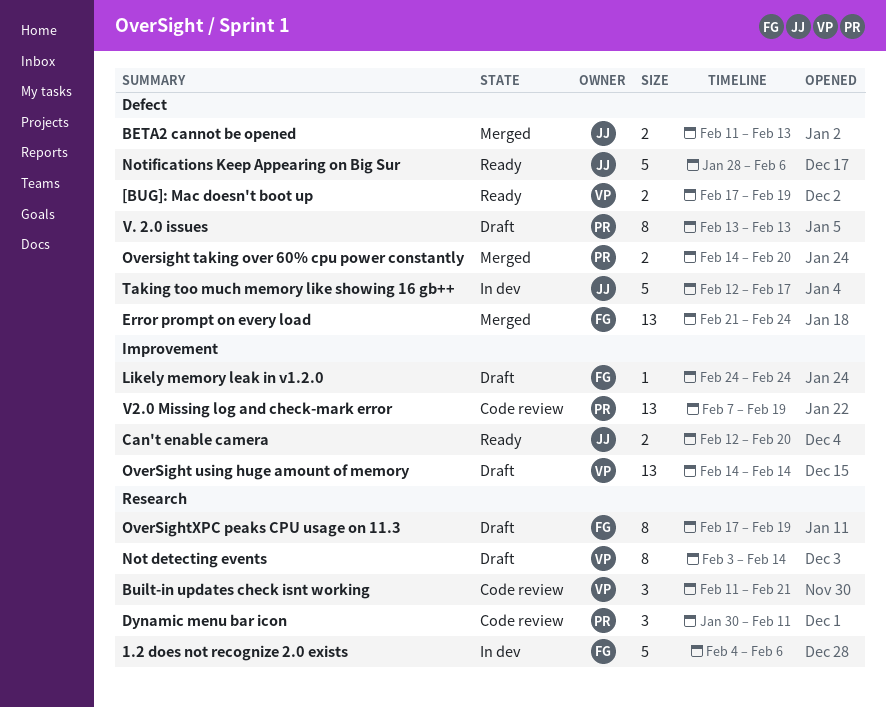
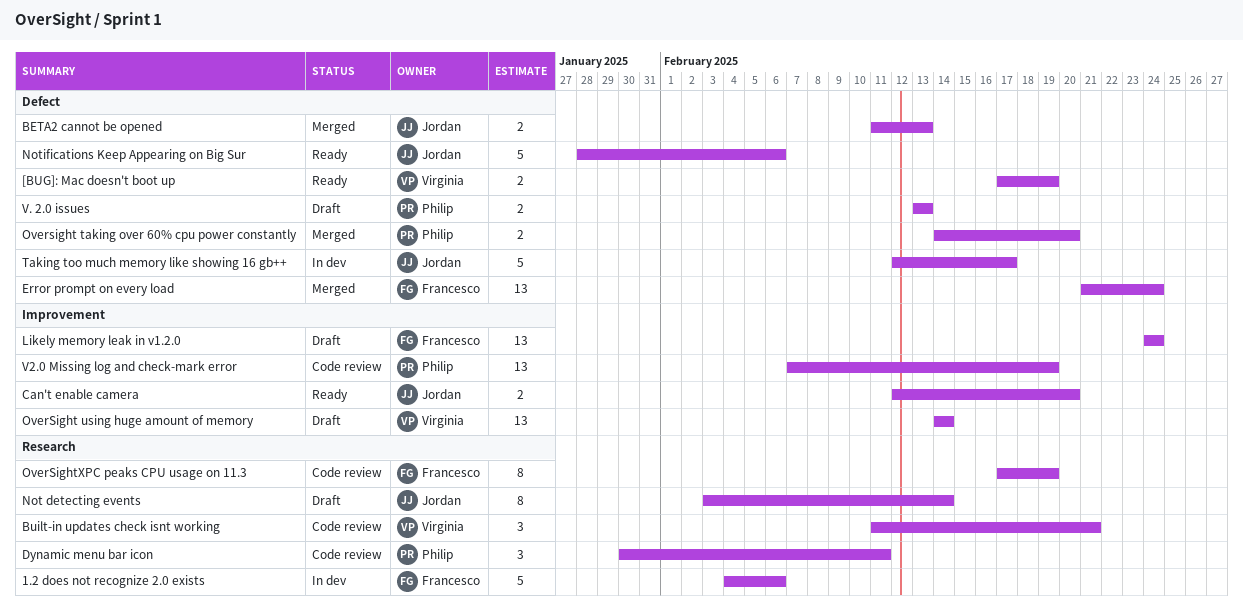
Likely memory leak in v1.2.0, estimate: 1 -> 13
Not detecting events, owner: Virginia -> Jordan
OverSightXPC peaks CPU usage on 11.3, status: Draft -> Code review
V. 2.0 issues, estimate: 8 -> 2

